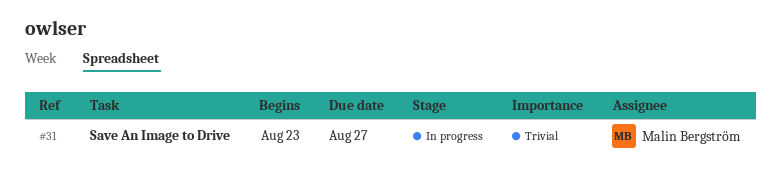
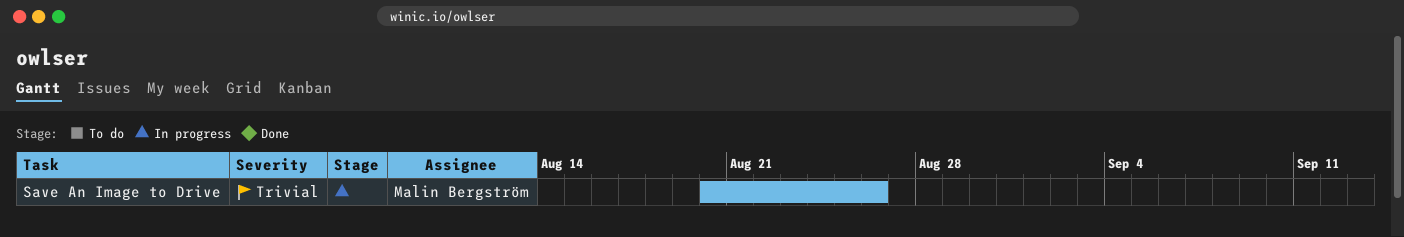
Save An Image to Drive, start: Aug 23 -> Aug 20
Save An Image to Drive, due: Aug 27 -> Aug 26

